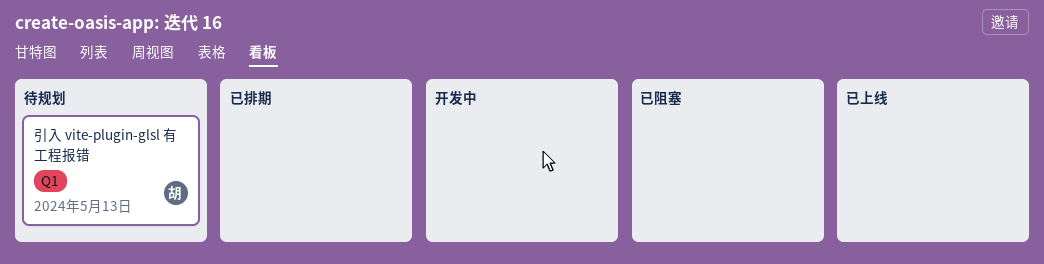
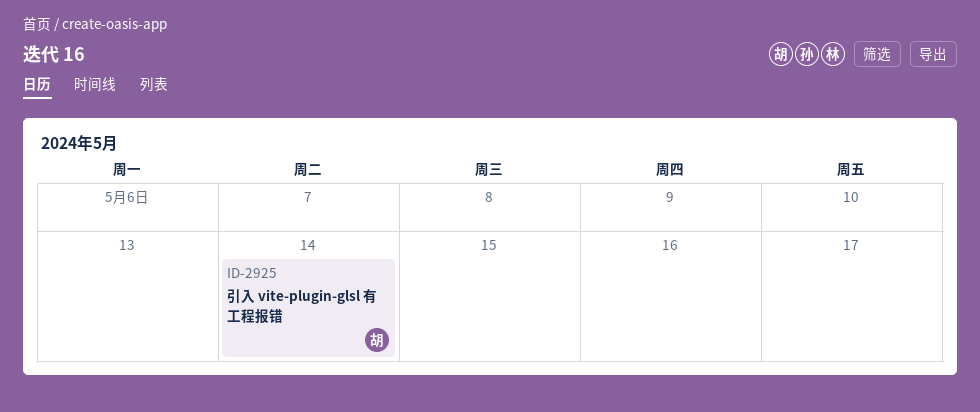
引入 vite-plugin-glsl 有工程报错, due: May 13 -> May 14

